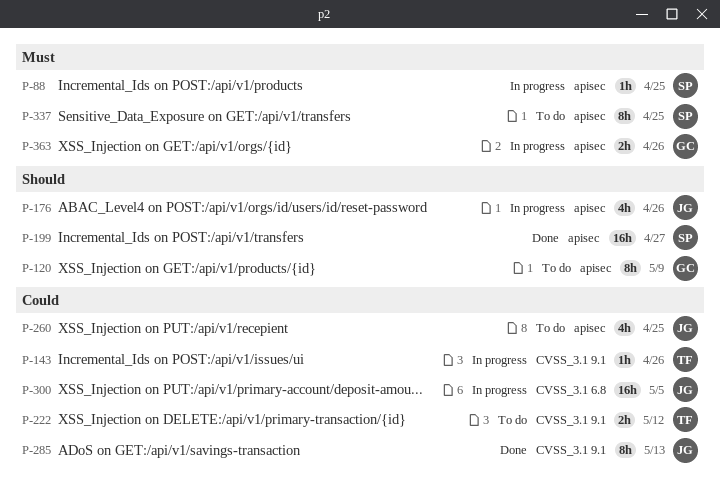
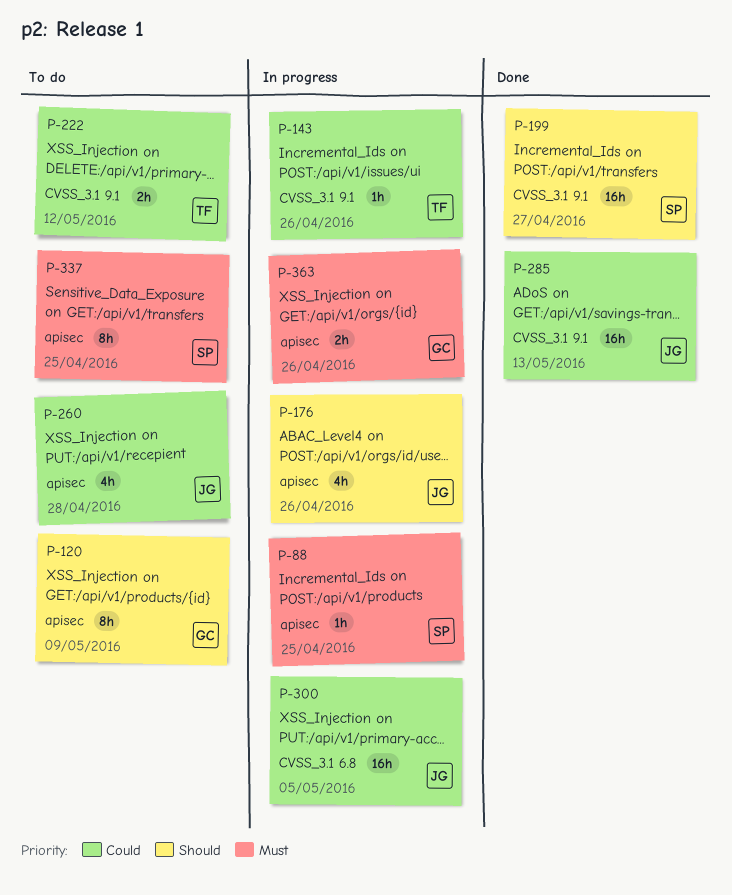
P-199, label: apisec -> CVSS_3.1 9.1
P-260, due: Apr 25 -> Apr 28
P-285, estimate: 8h -> 16h

